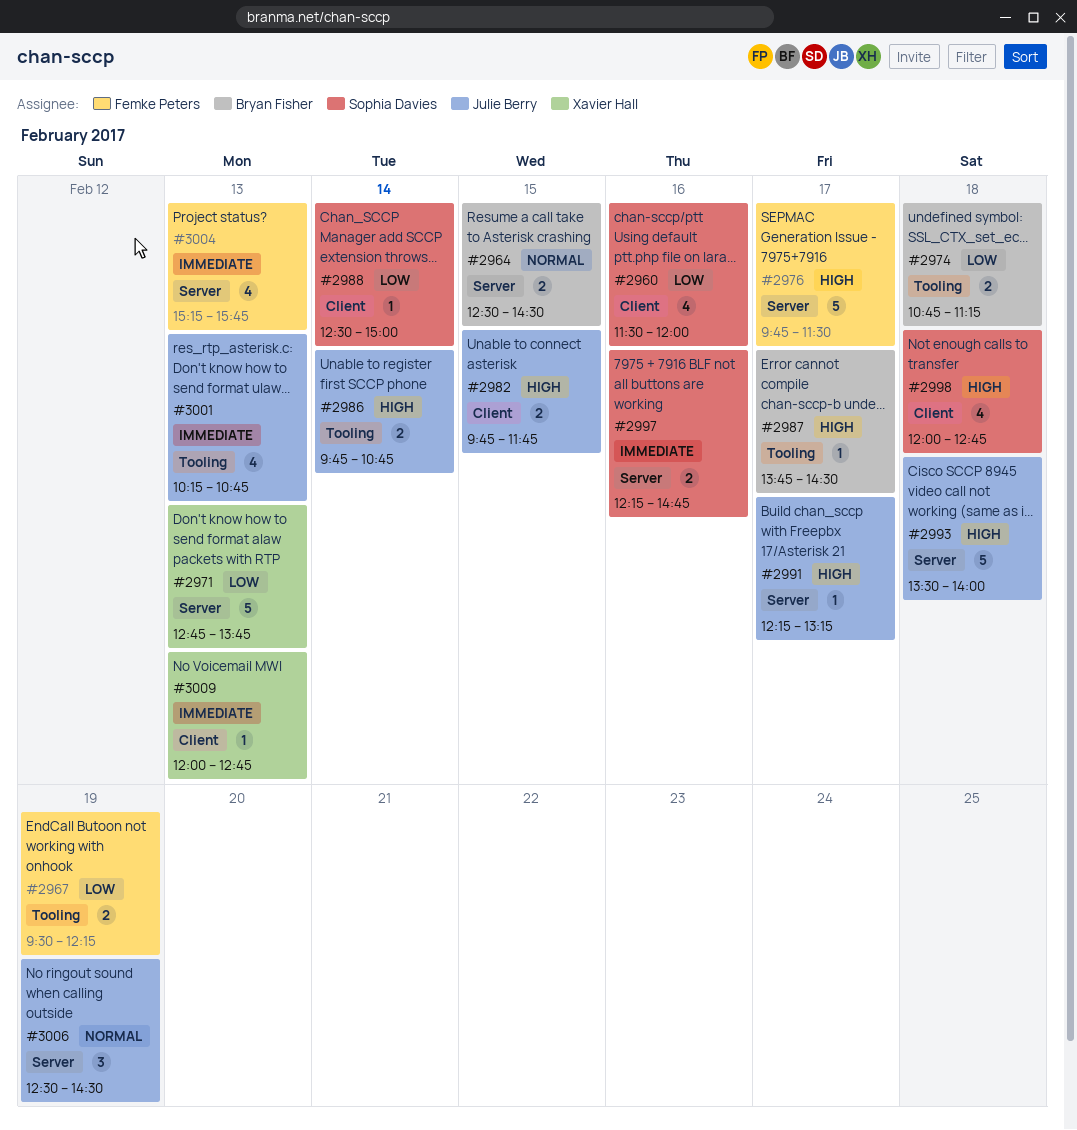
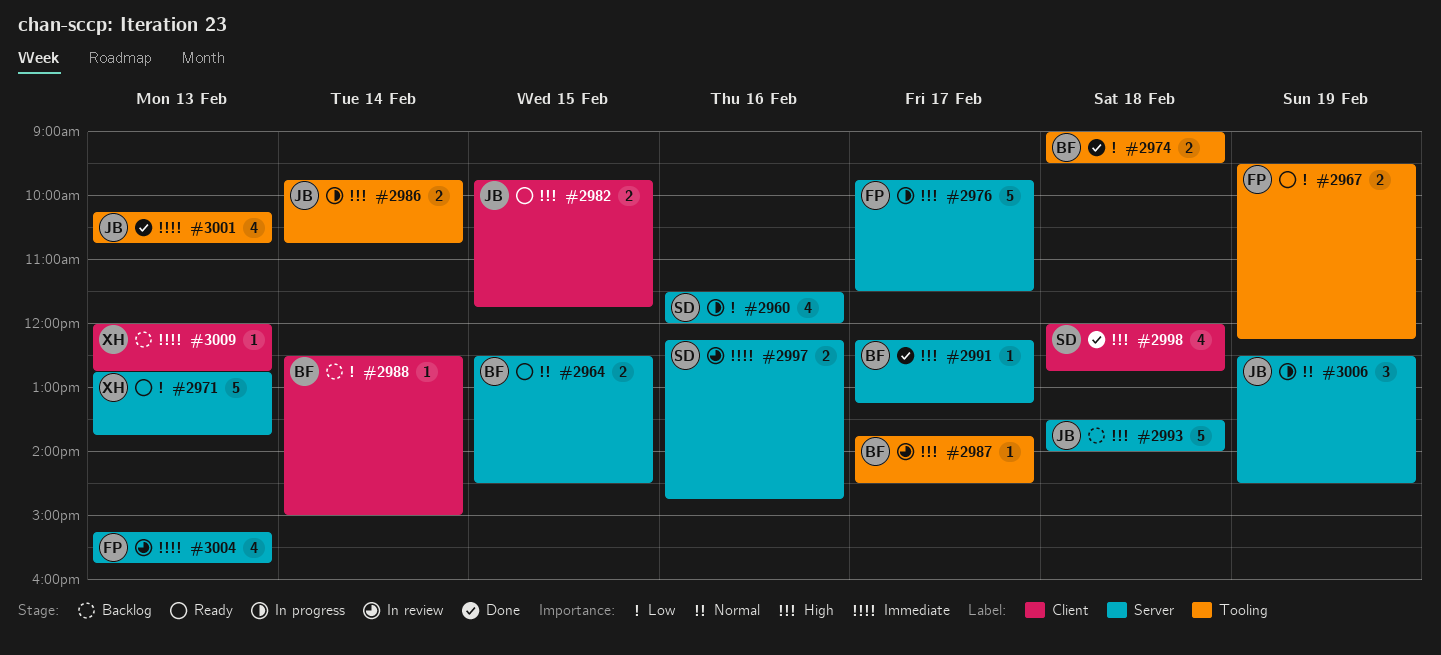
#2960, label: Client -> Server
#2974, begins: 10:45 -> 09:00
#2974, ends: 11:15 -> 09:30
#2988, owner: Sophia Davies -> Bryan Fisher
#2991, owner: Julie Berry -> Bryan Fisher

